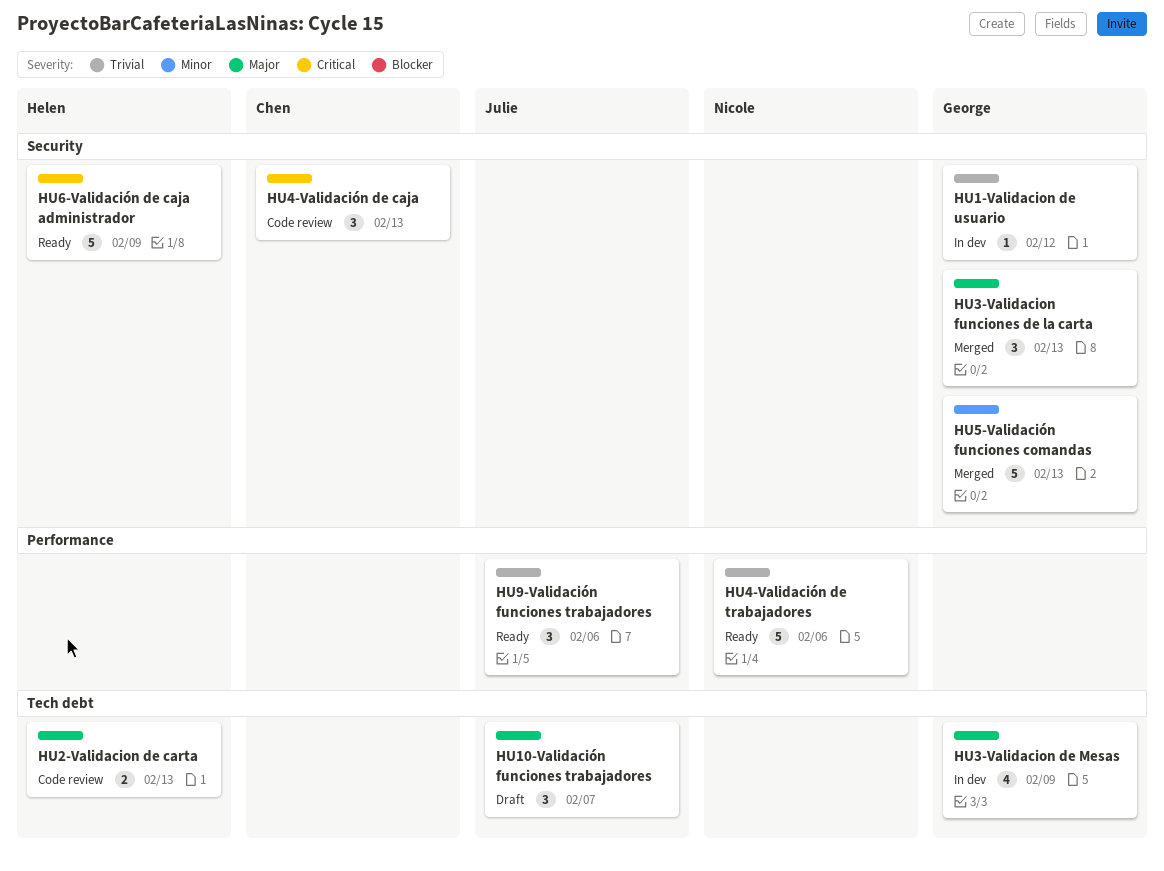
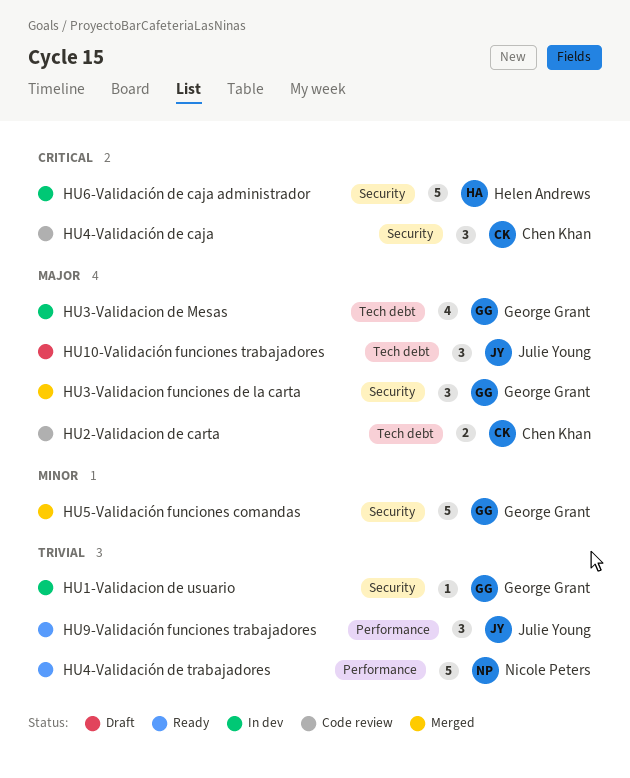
HU2-Validacion de carta, owner: Helen Andrews -> Chen Khan
HU6-Validación de caja administrador, status: Ready -> In dev

